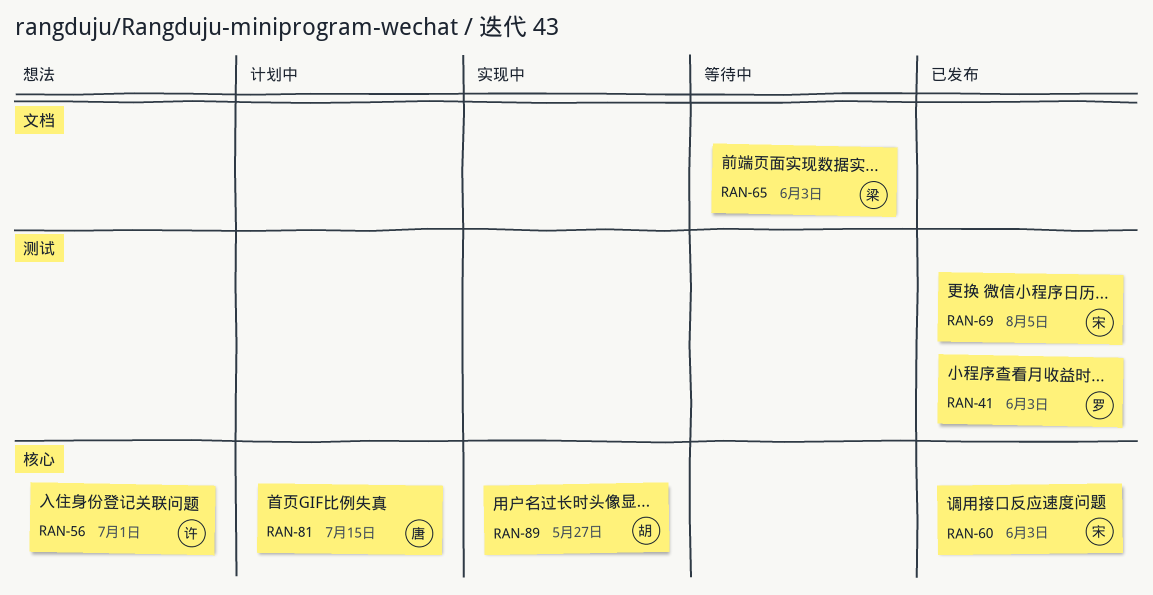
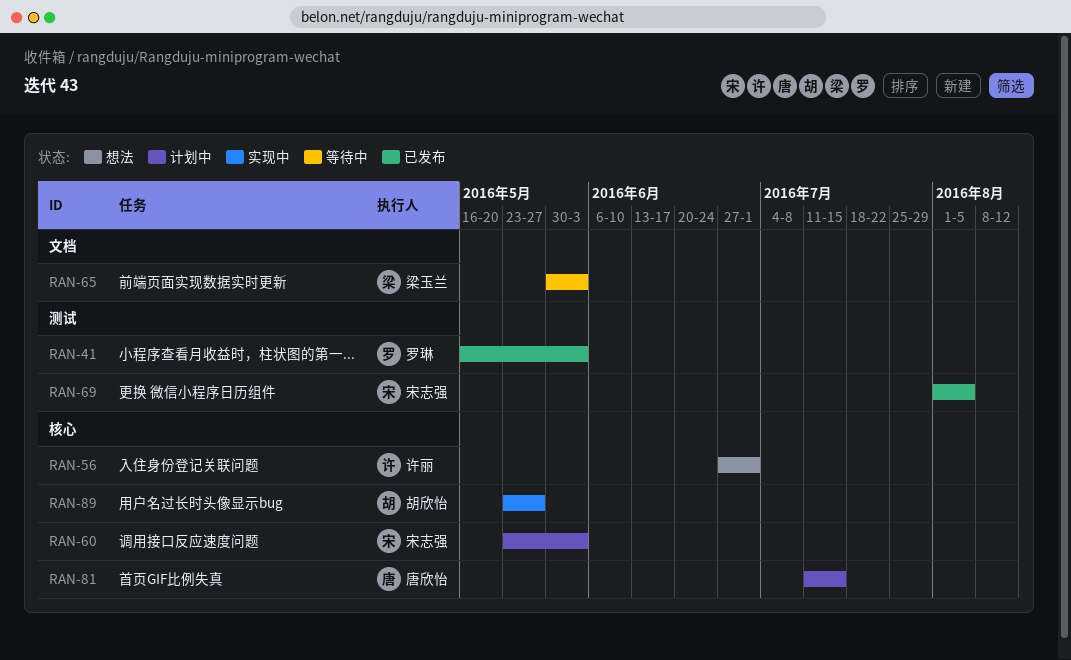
RAN-60, status: 已发布 -> 计划中

